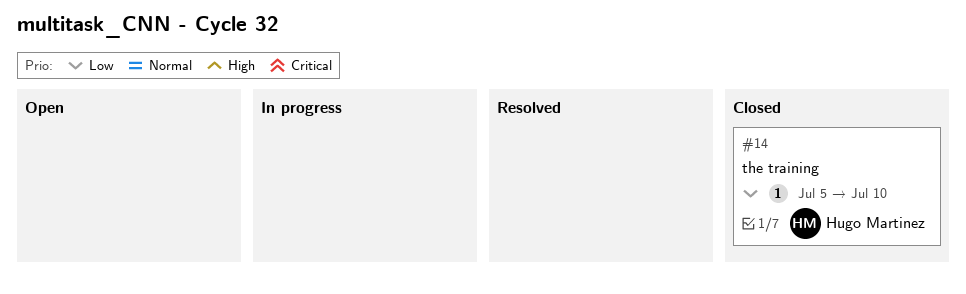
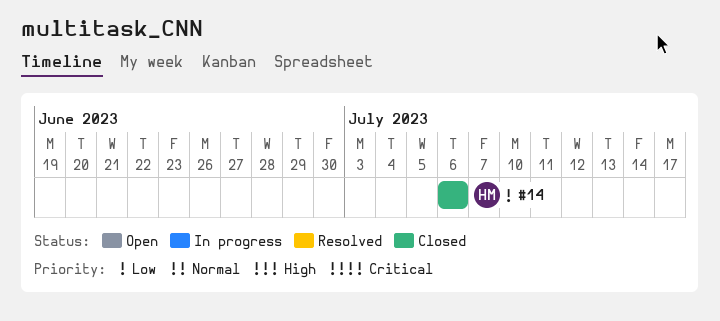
#14, start: Jul 5 -> Jul 6
#14, due: Jul 10 -> Jul 6

